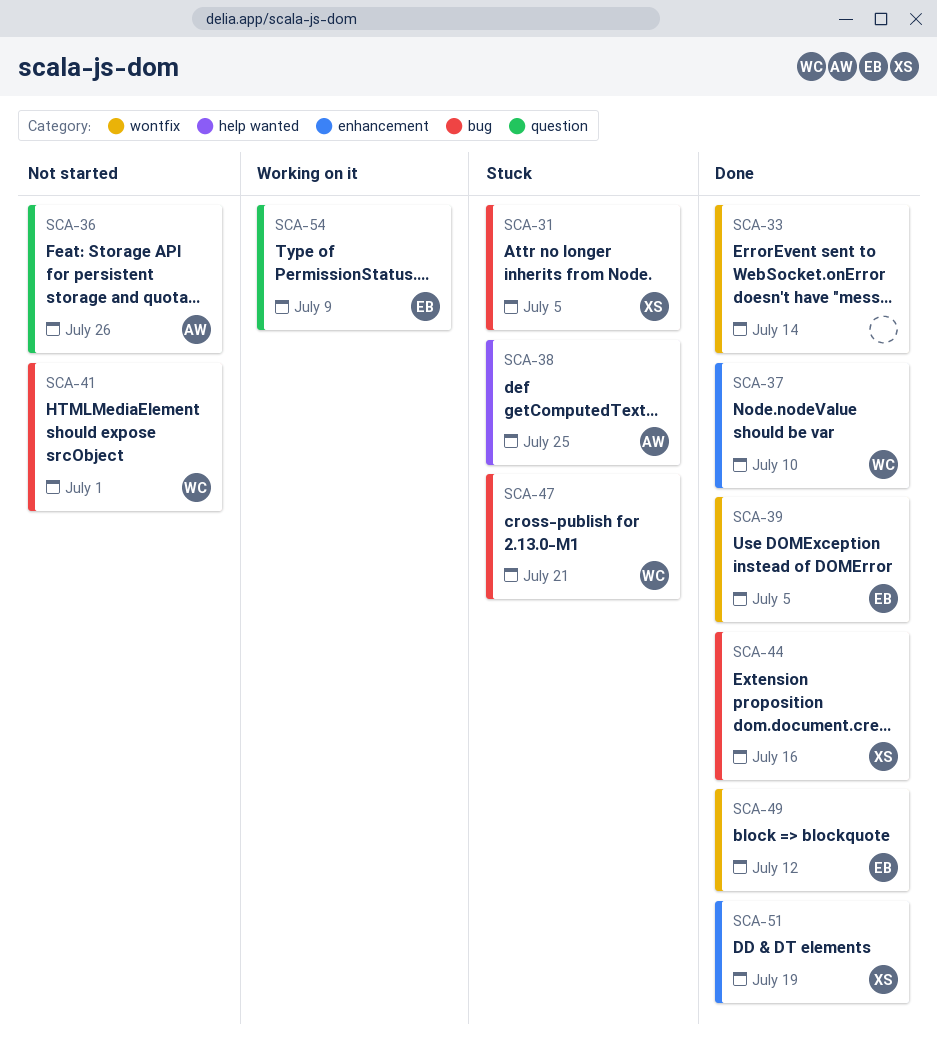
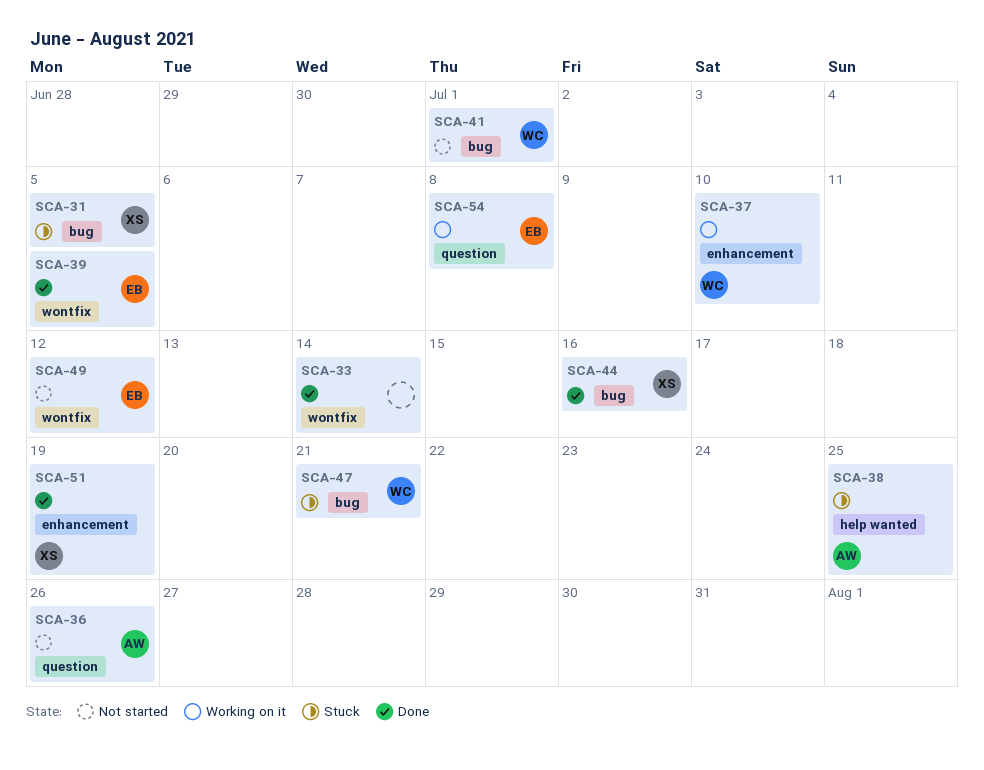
SCA-37, status: Done -> Working on it
SCA-49, status: Done -> Not started
SCA-54, due: Jul 9 -> Jul 8

